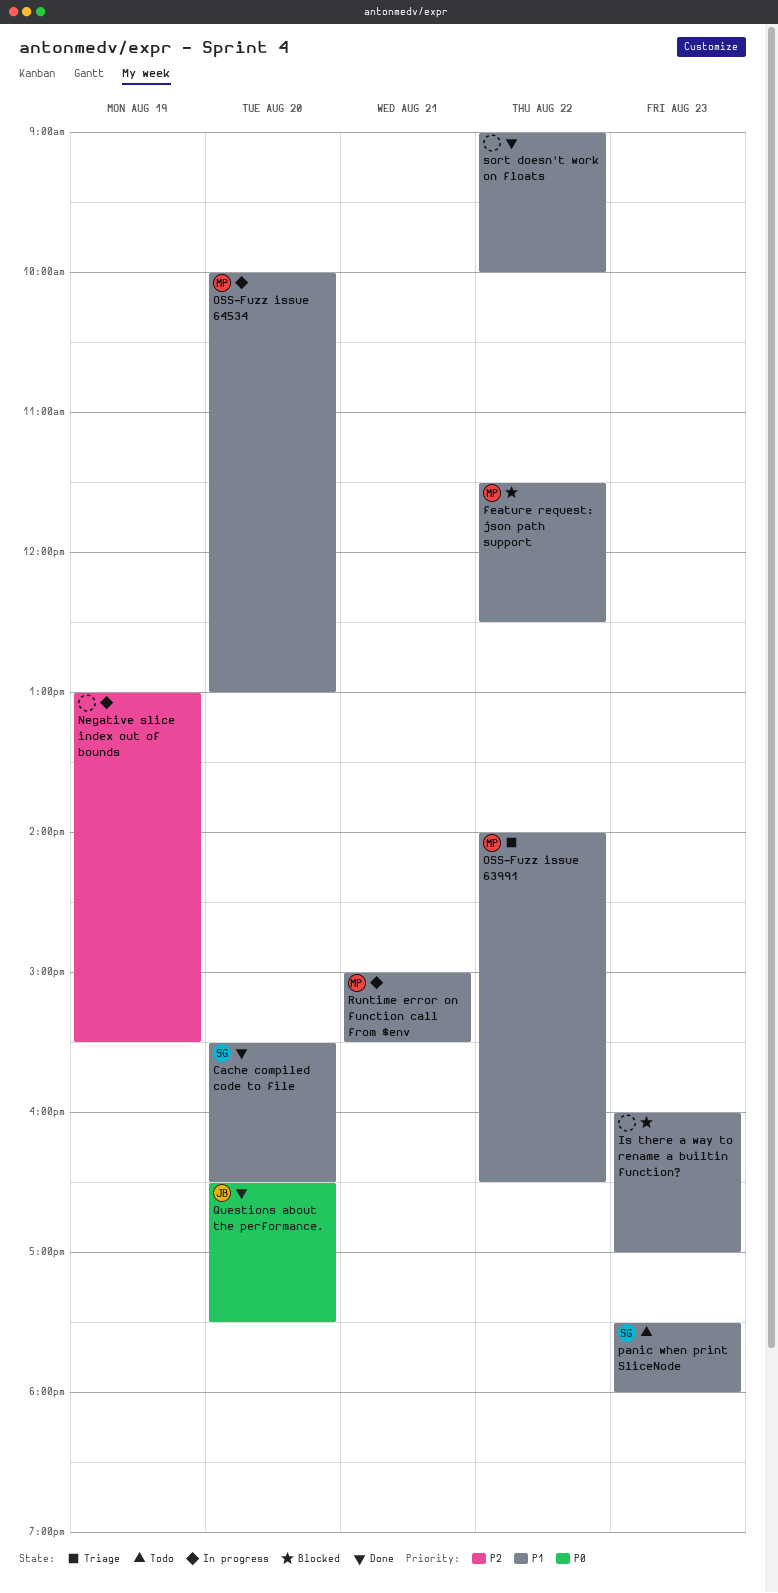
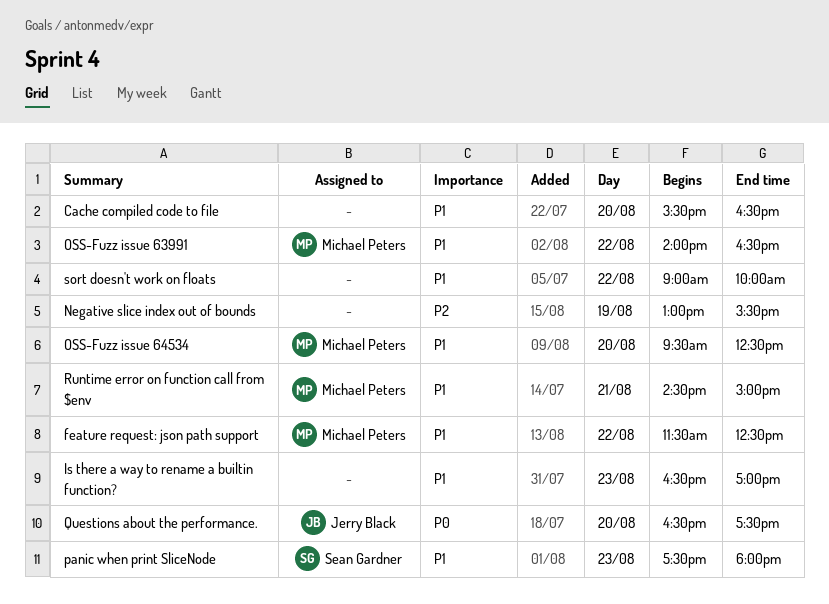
Cache compiled code to file, owner: Sean Gardner -> none
Is there a way to rename a builtin function?, begins: 16:00 -> 16:30
OSS-Fuzz issue 64534, begins: 10:00 -> 09:30
OSS-Fuzz issue 64534, ends: 13:00 -> 12:30
Runtime error on function call from $env, begins: 15:00 -> 14:30
Runtime error on function call from $env, ends: 15:30 -> 15:00

